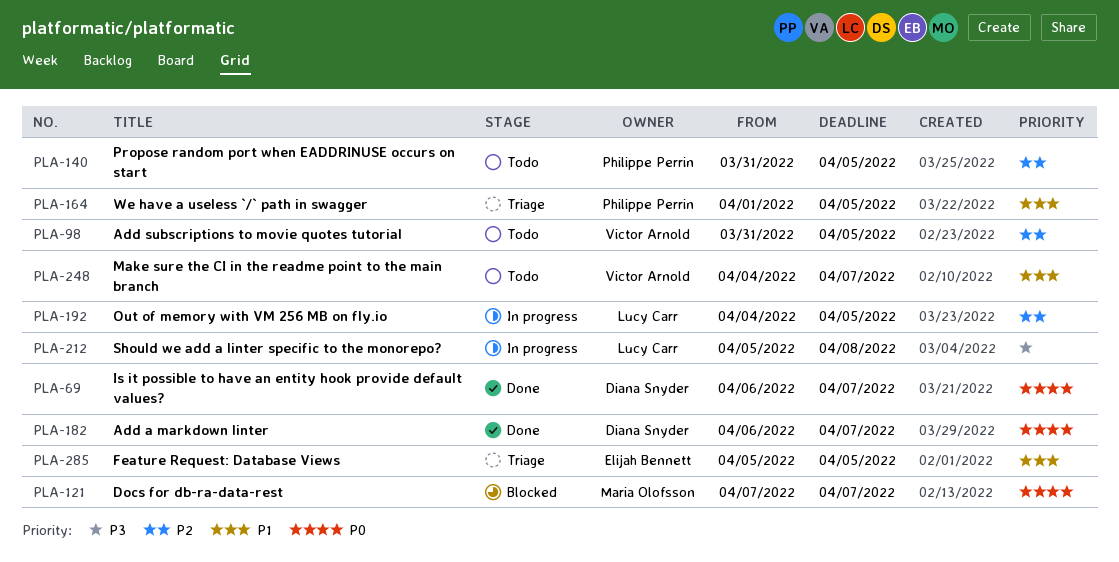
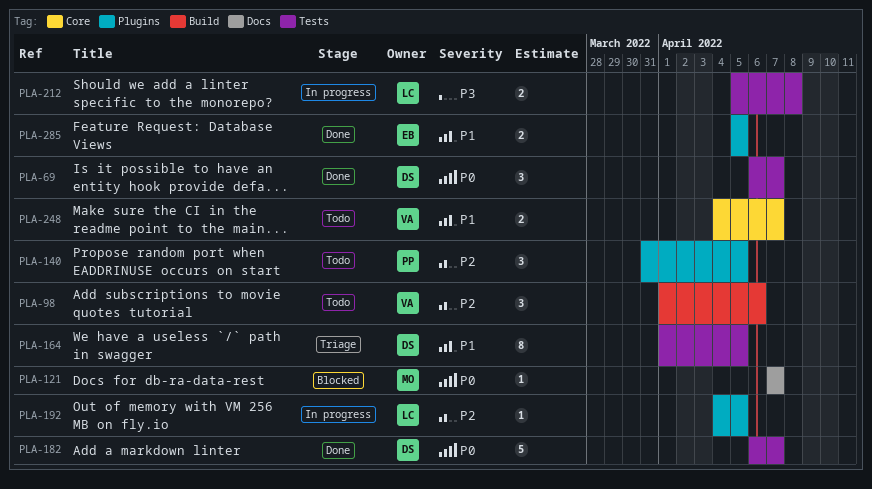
PLA-98, start: Mar 31 -> Apr 1
PLA-98, due: Apr 5 -> Apr 6
PLA-164, owner: Philippe Perrin -> Diana Snyder
PLA-285, status: Triage -> Done

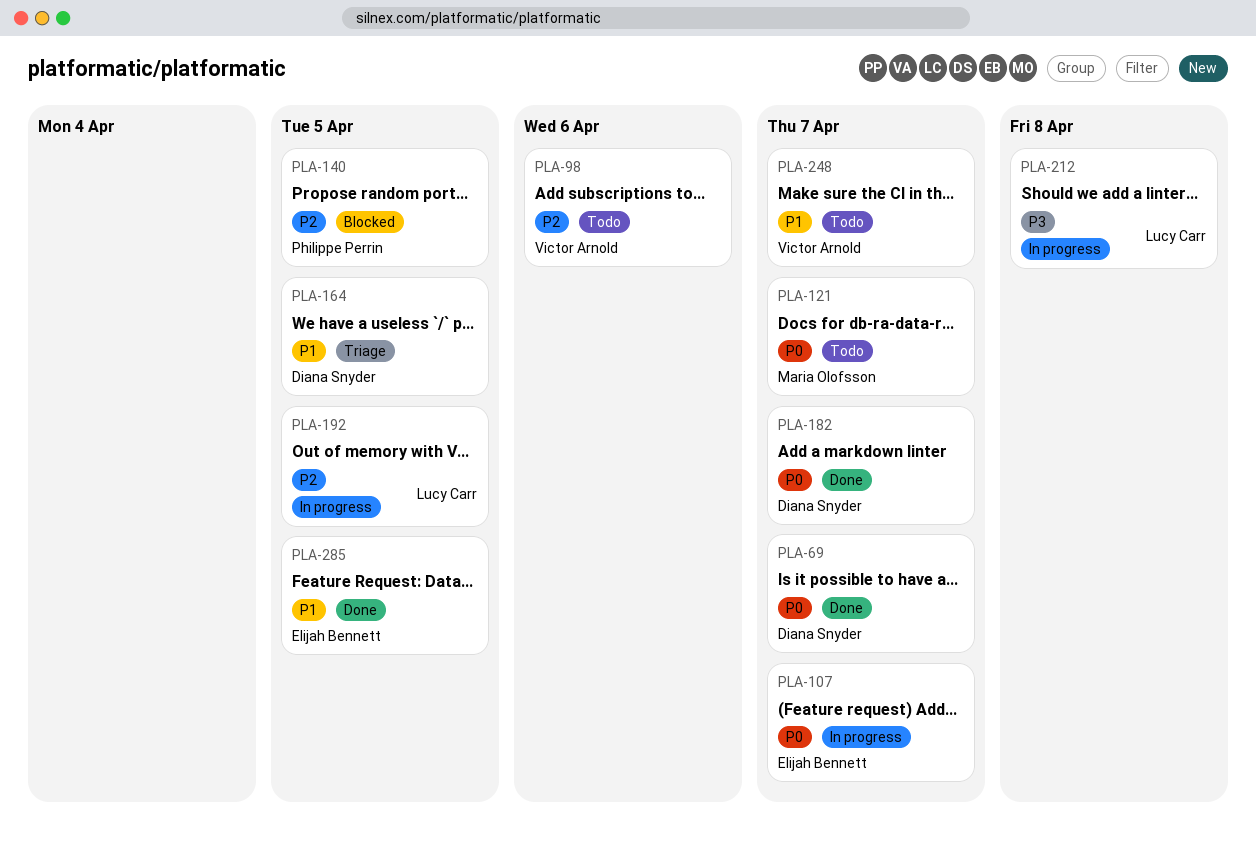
PLA-107: none -> present
PLA-121, status: Blocked -> Todo
PLA-140, status: Todo -> Blocked

